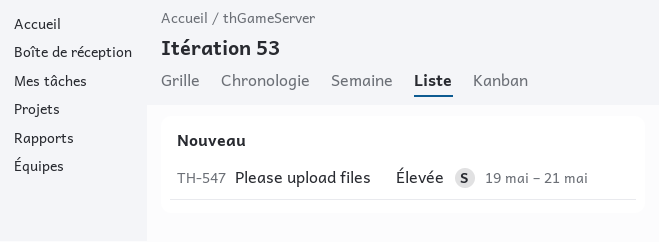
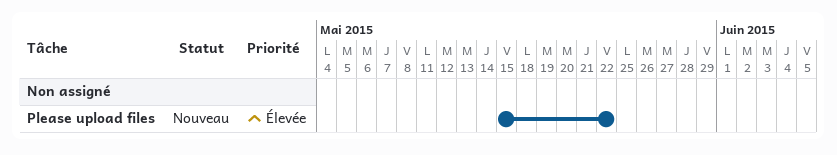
Please upload files, start: May 19 -> May 15
Please upload files, due: May 21 -> May 22

